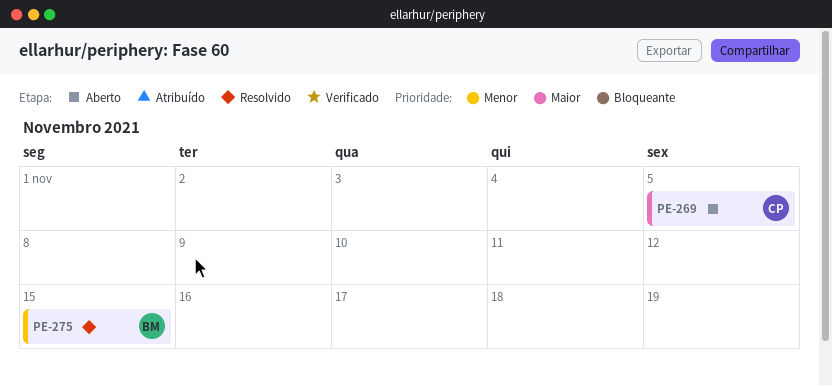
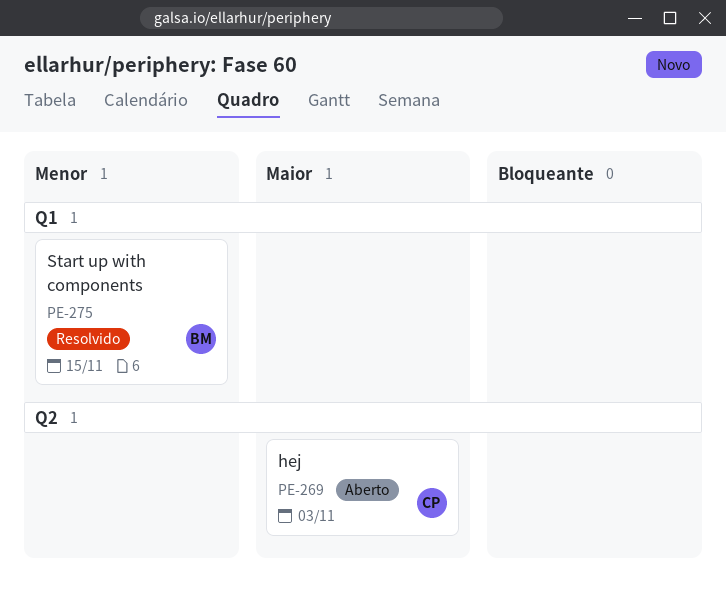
PE-269, due: Nov 5 -> Nov 3

